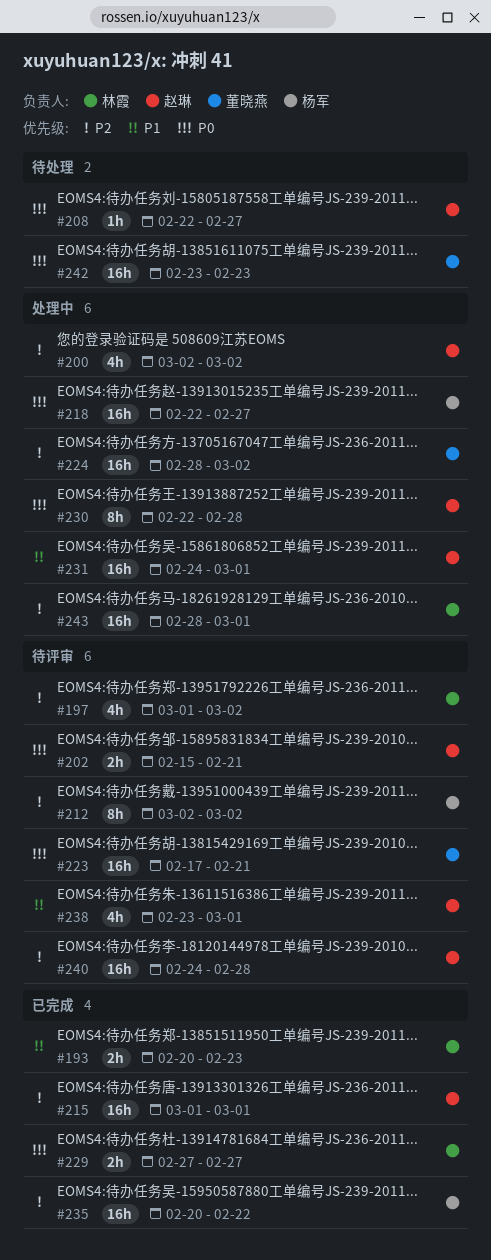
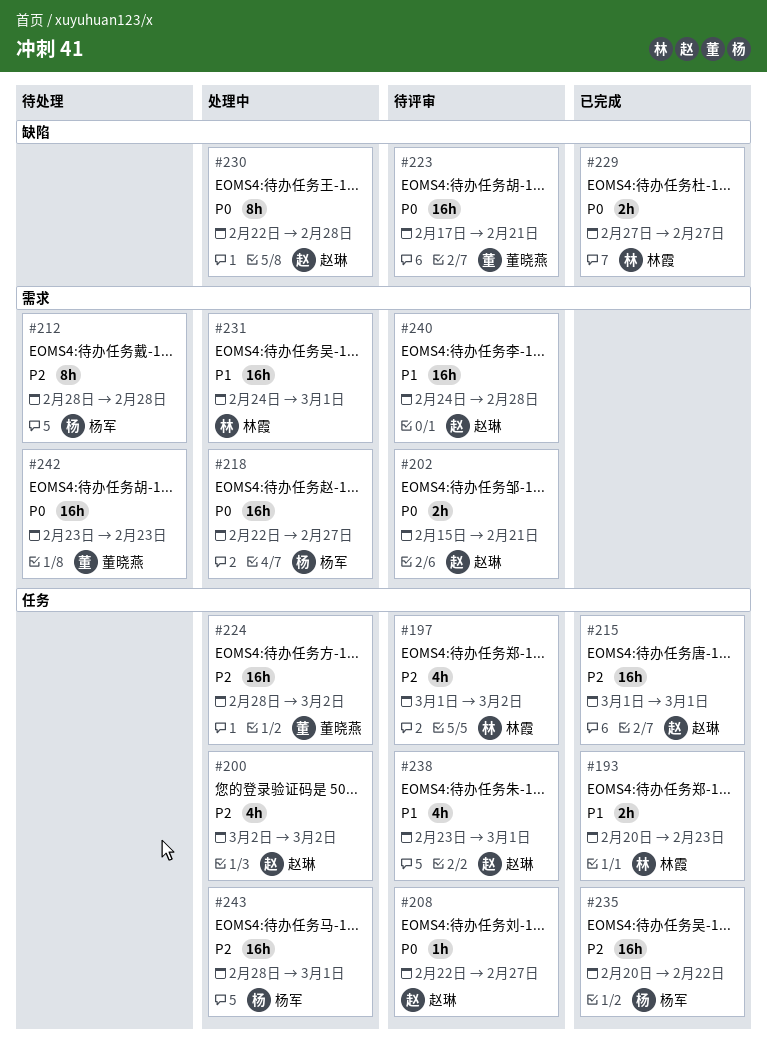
#208, status: 待处理 -> 待评审
#212, status: 待评审 -> 待处理
#212, start: Mar 2 -> Feb 28
#212, due: Mar 2 -> Feb 28
#231, owner: 赵琳 -> 林霞
#240, priority: P2 -> P1
#243, owner: 林霞 -> 杨军

